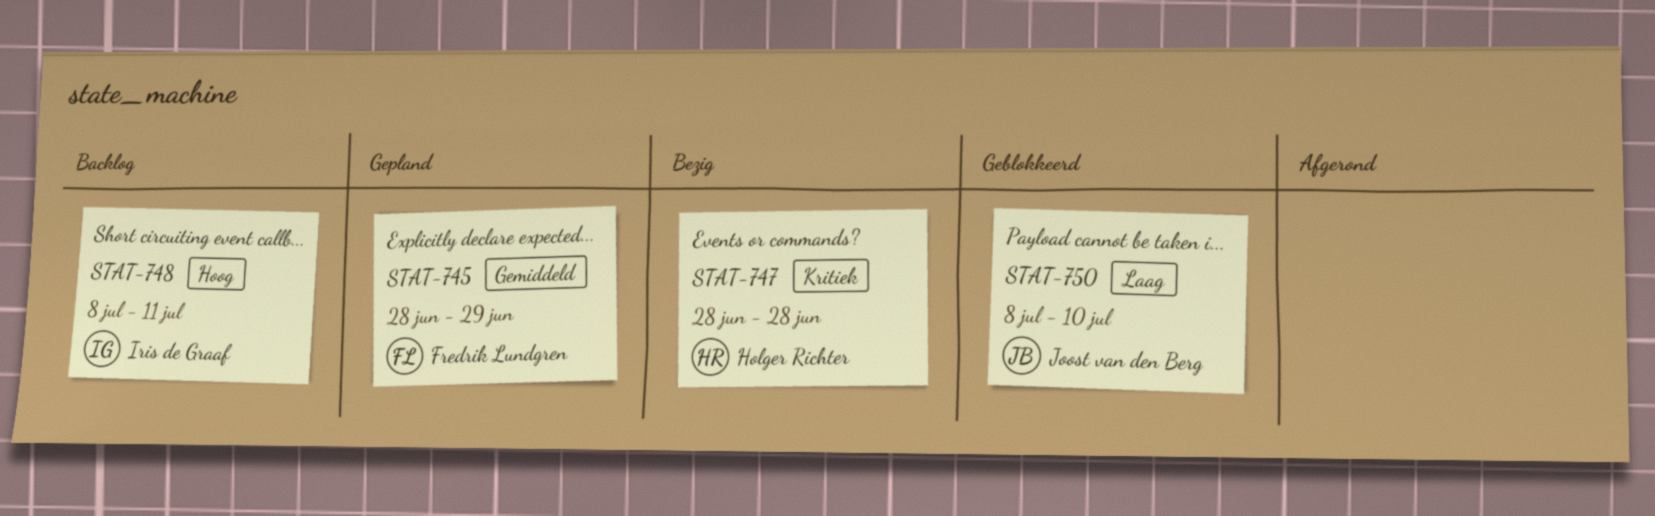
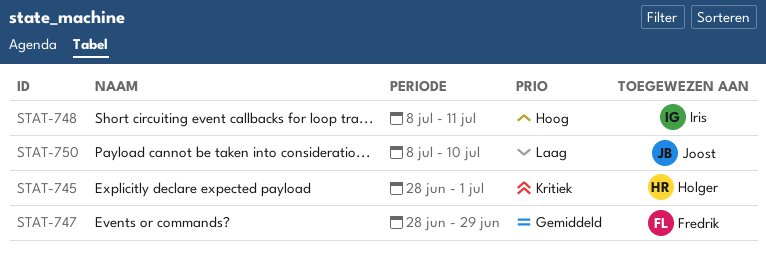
STAT-745, owner: Fredrik Lundgren -> Holger Richter
STAT-745, priority: Gemiddeld -> Kritiek
STAT-745, due: Jun 29 -> Jul 1
STAT-747, owner: Holger Richter -> Fredrik Lundgren
STAT-747, priority: Kritiek -> Gemiddeld
STAT-747, due: Jun 28 -> Jun 29

